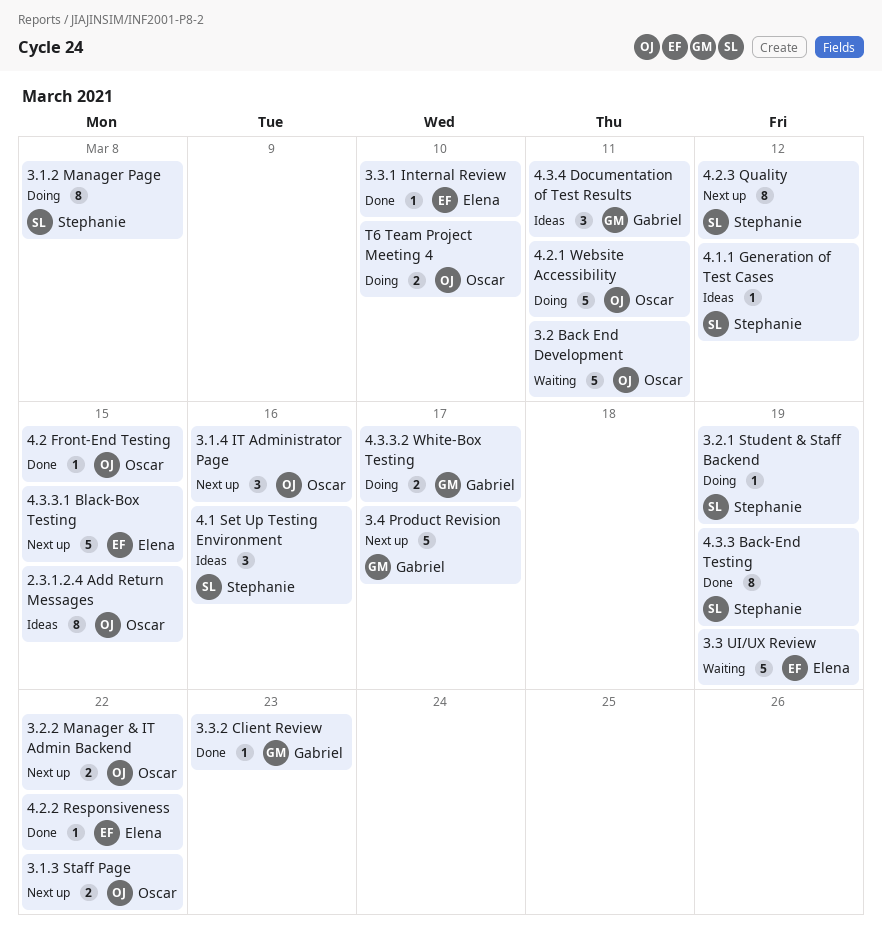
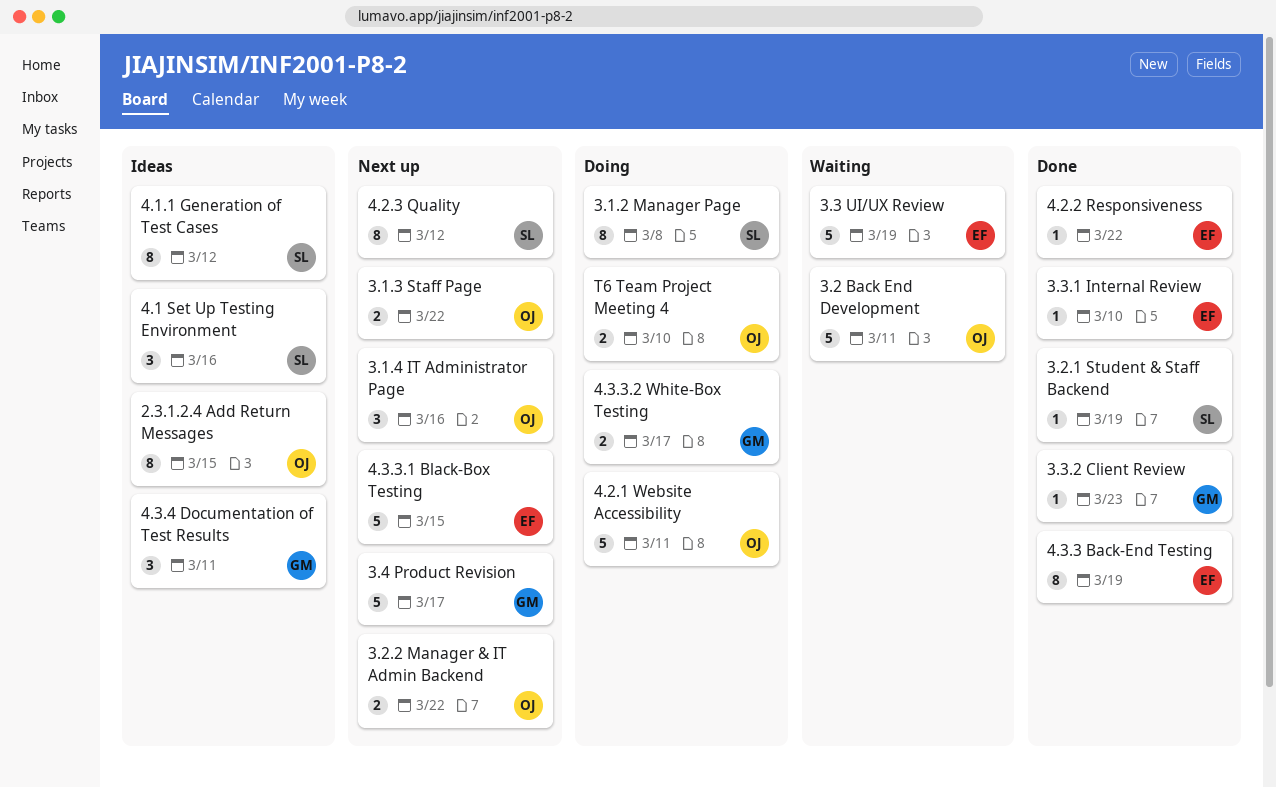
3.2.1 Student & Staff Backend, status: Doing -> Done
4.1.1 Generation of Test Cases, estimate: 1 -> 8
4.2 Front-End Testing: present -> none
4.3.3 Back-End Testing, owner: Stephanie -> Elena

